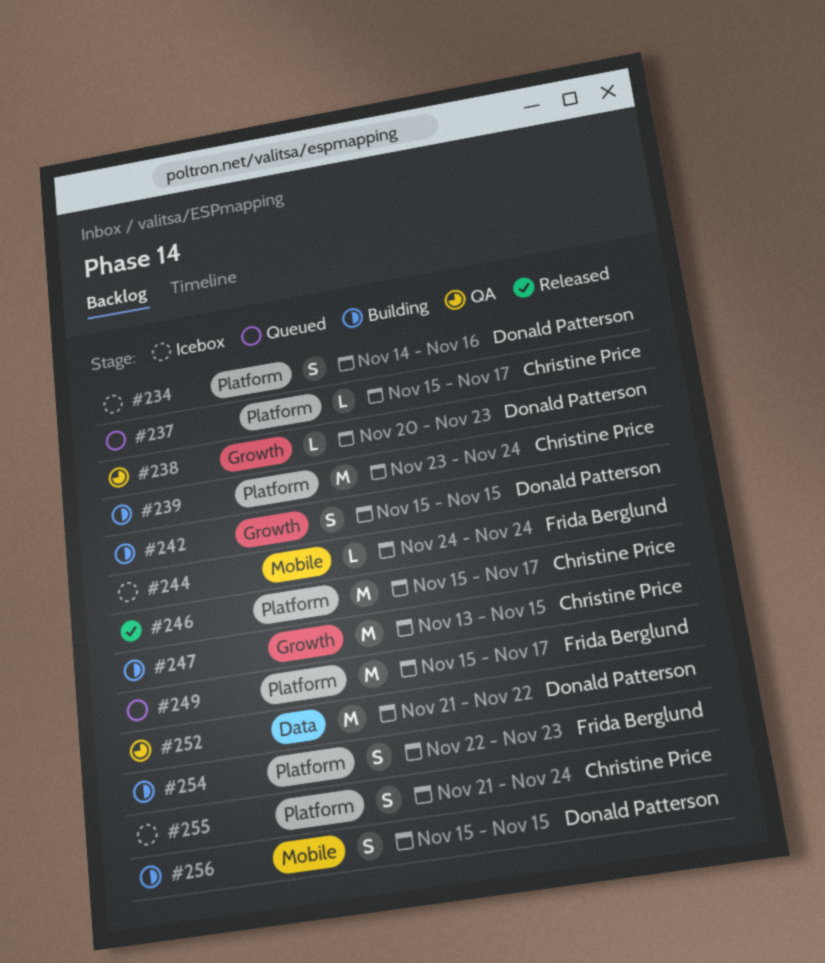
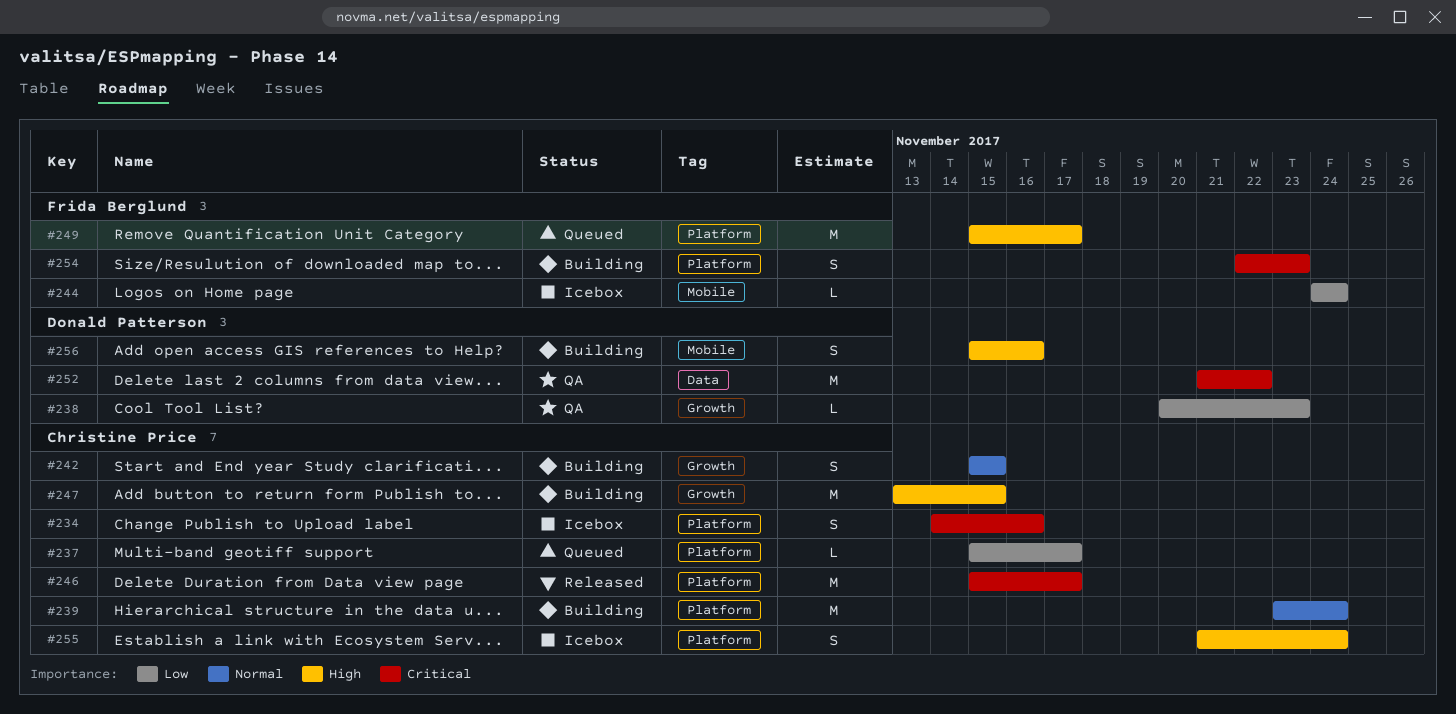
#234, owner: Donald Patterson -> Christine Price
#242, owner: Donald Patterson -> Christine Price
#256, due: Nov 15 -> Nov 16

